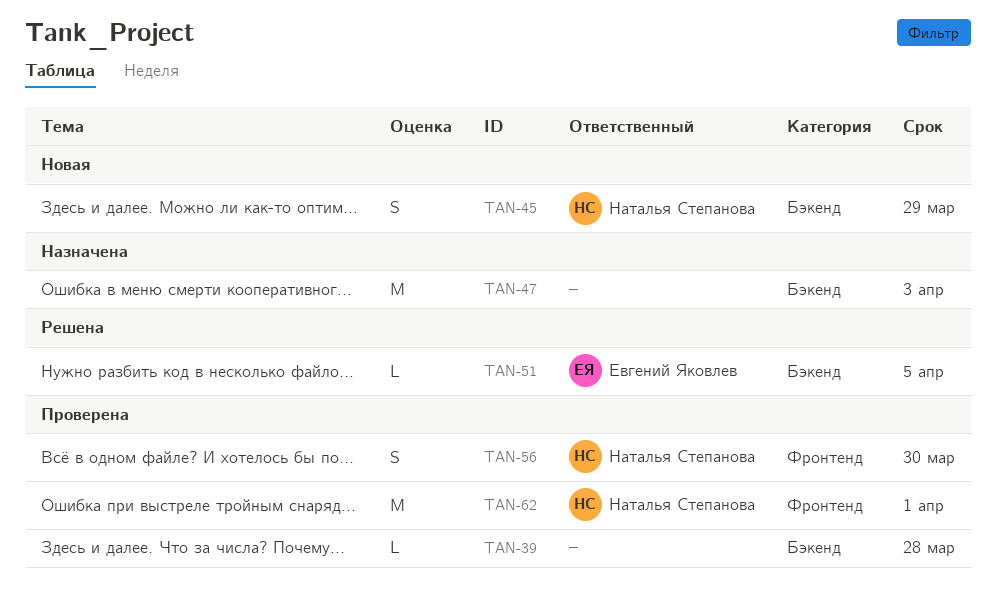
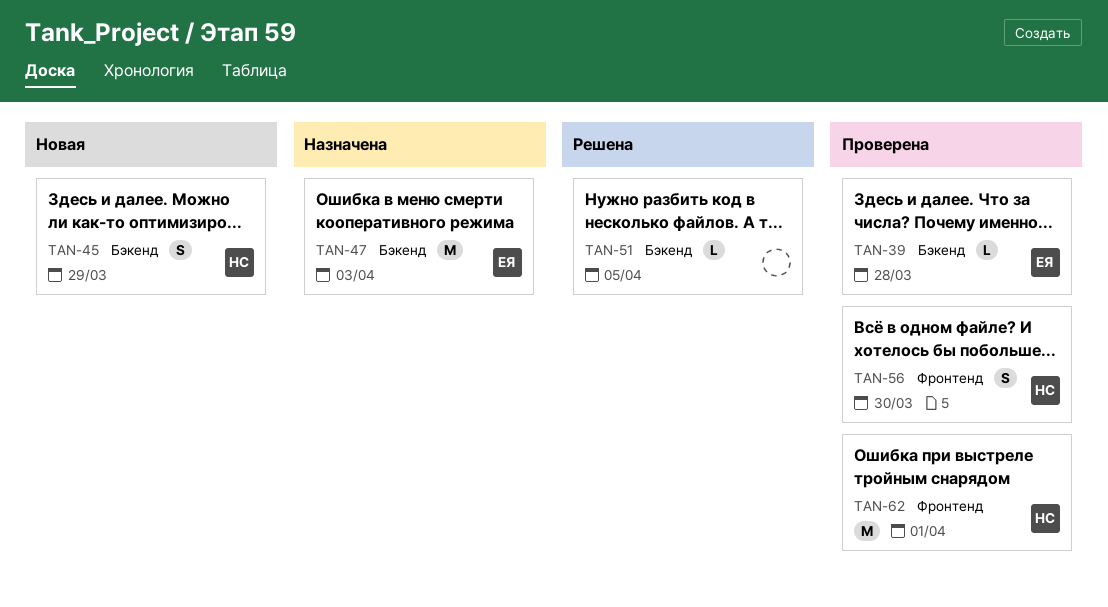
TAN-39, owner: none -> Евгений Яковлев
TAN-47, owner: none -> Евгений Яковлев
TAN-51, owner: Евгений Яковлев -> none

